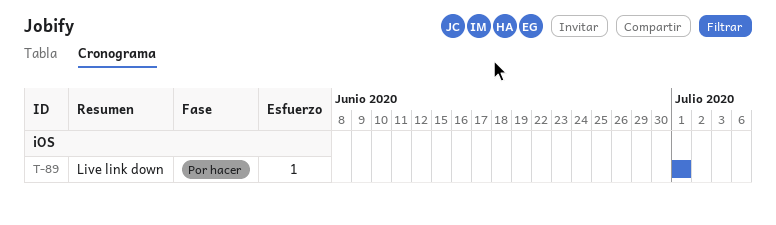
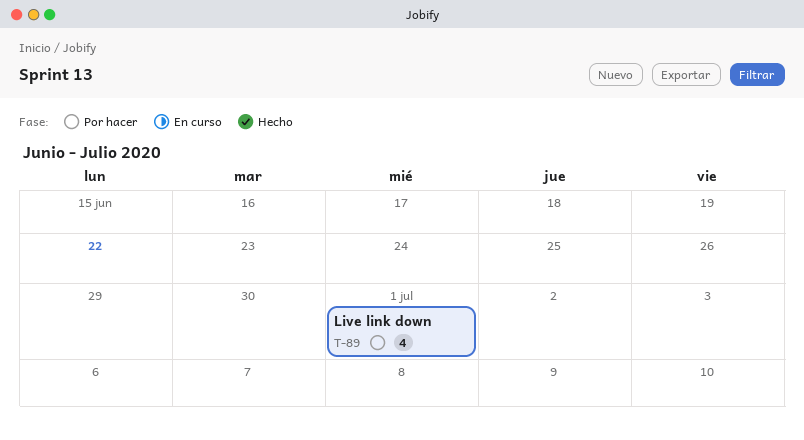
T-89, estimate: 1 -> 4

